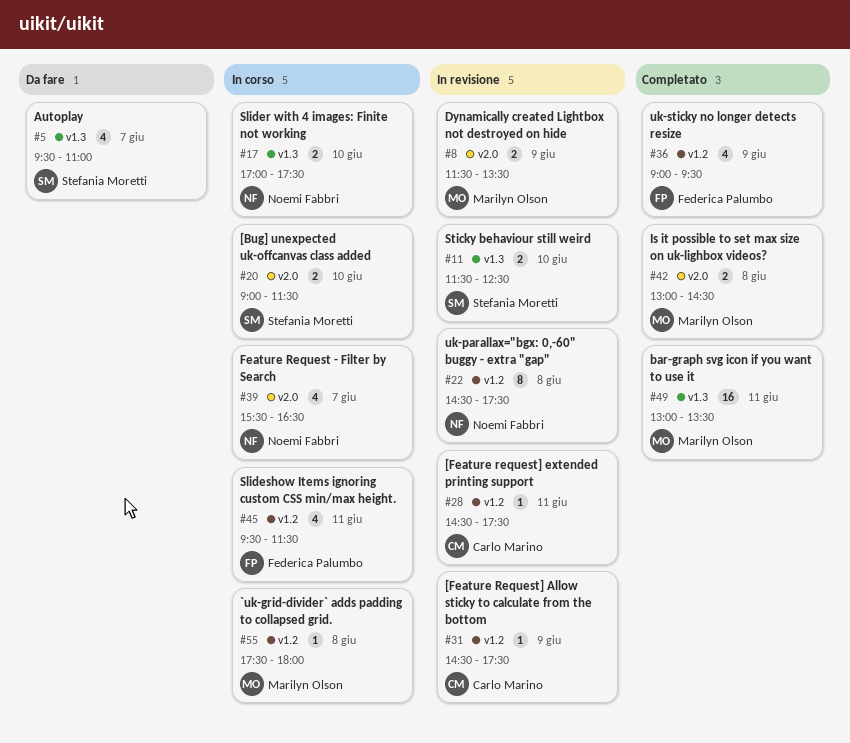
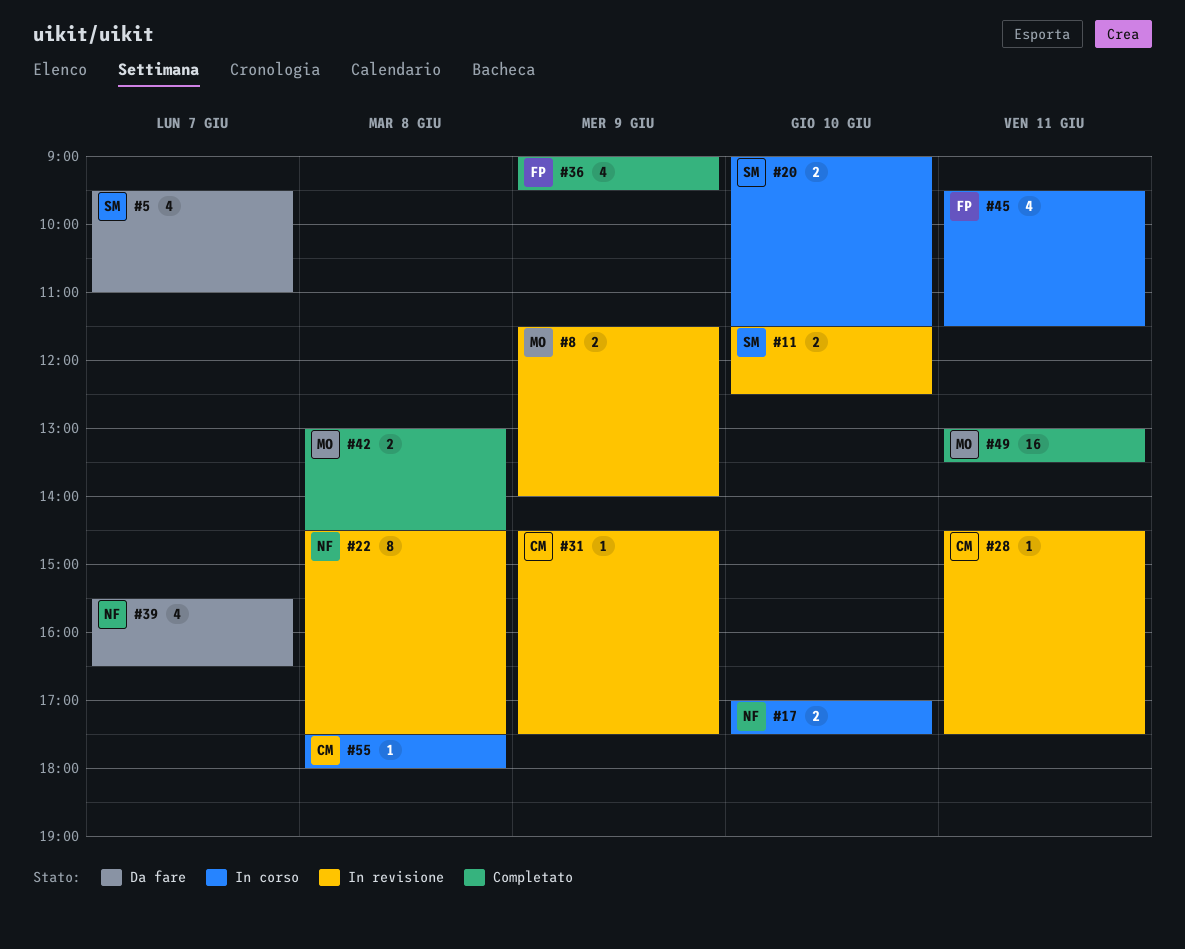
#8, ends: 13:30 -> 14:00
#39, status: In corso -> Da fare
#55, owner: Marilyn Olson -> Carlo Marino

